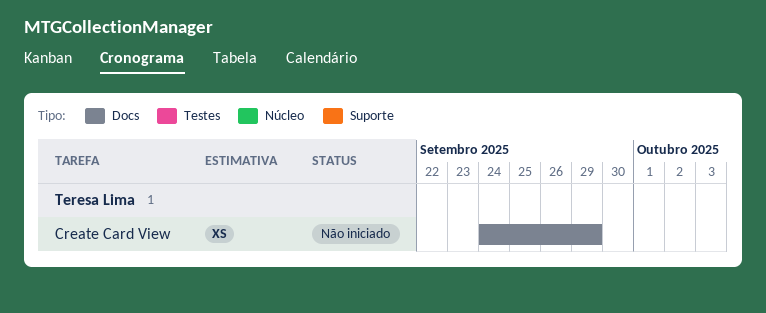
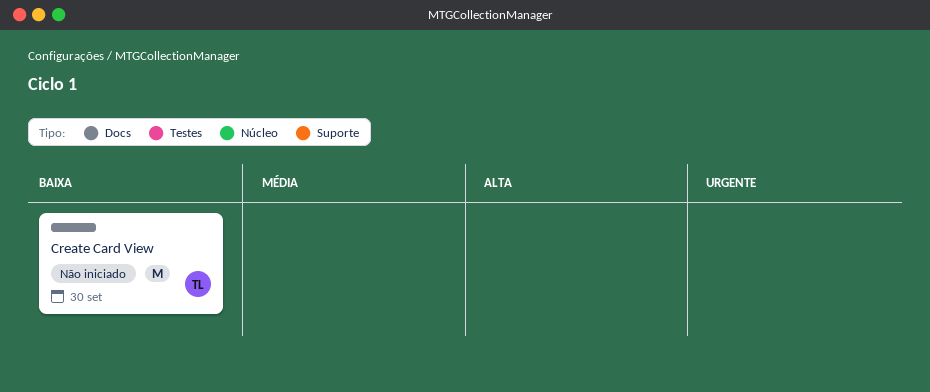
Create Card View, estimate: XS -> M
Create Card View, due: Sep 29 -> Sep 30

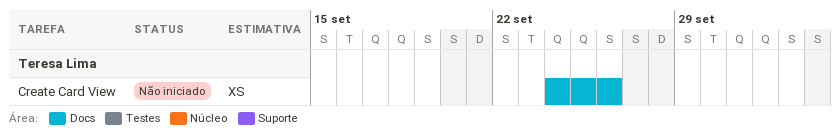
Create Card View, estimate: M -> XS
Create Card View, due: Sep 30 -> Sep 26

